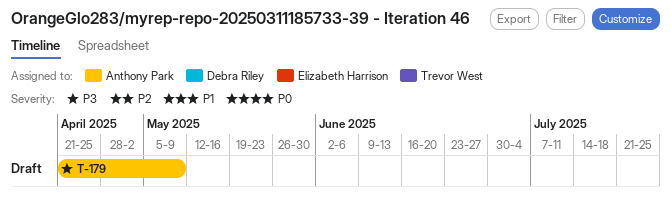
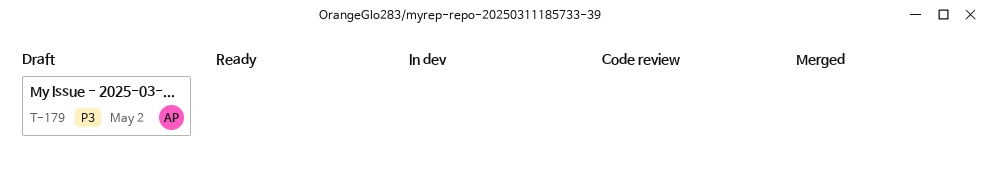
T-179, due: May 9 -> May 2

